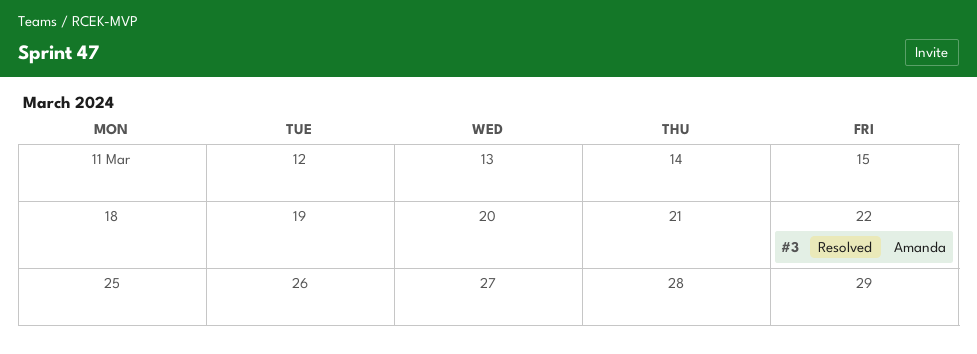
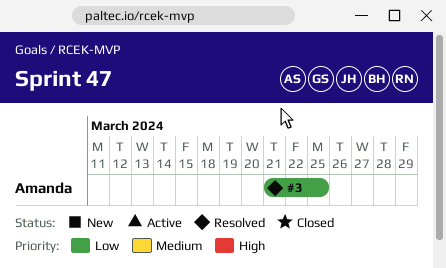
#3, due: Mar 22 -> Mar 25

